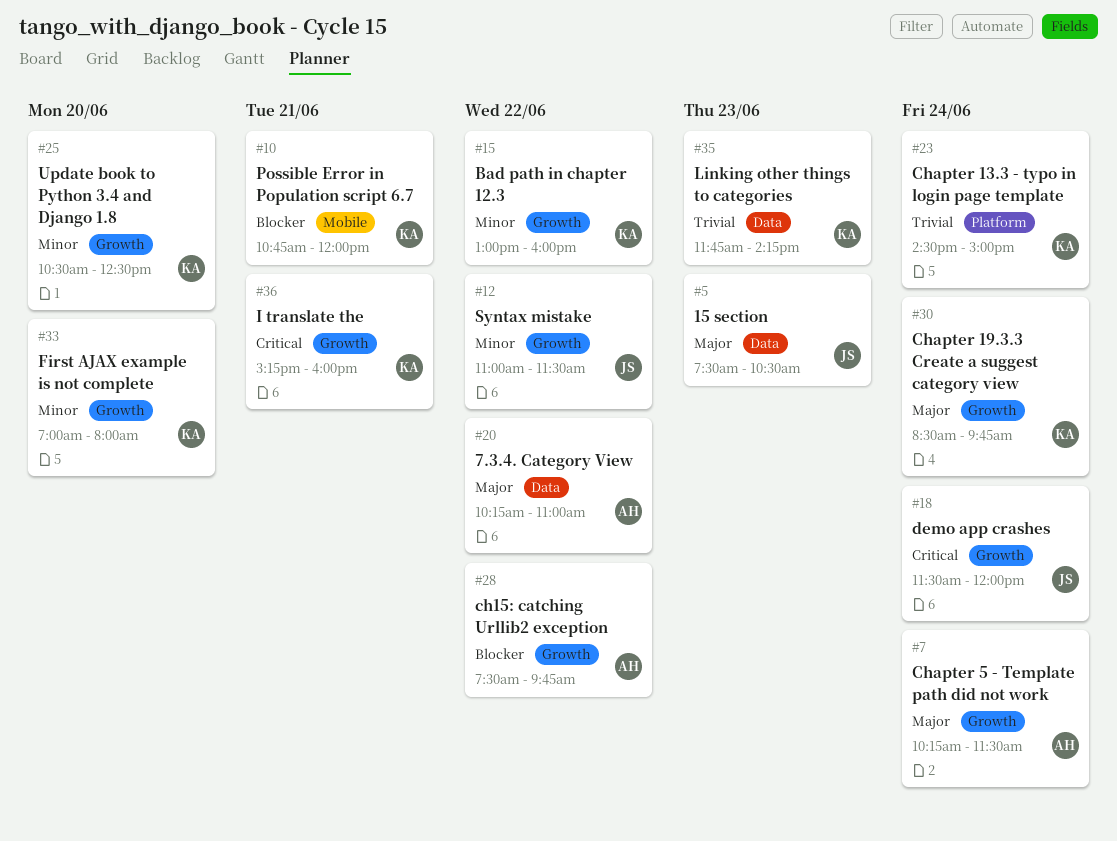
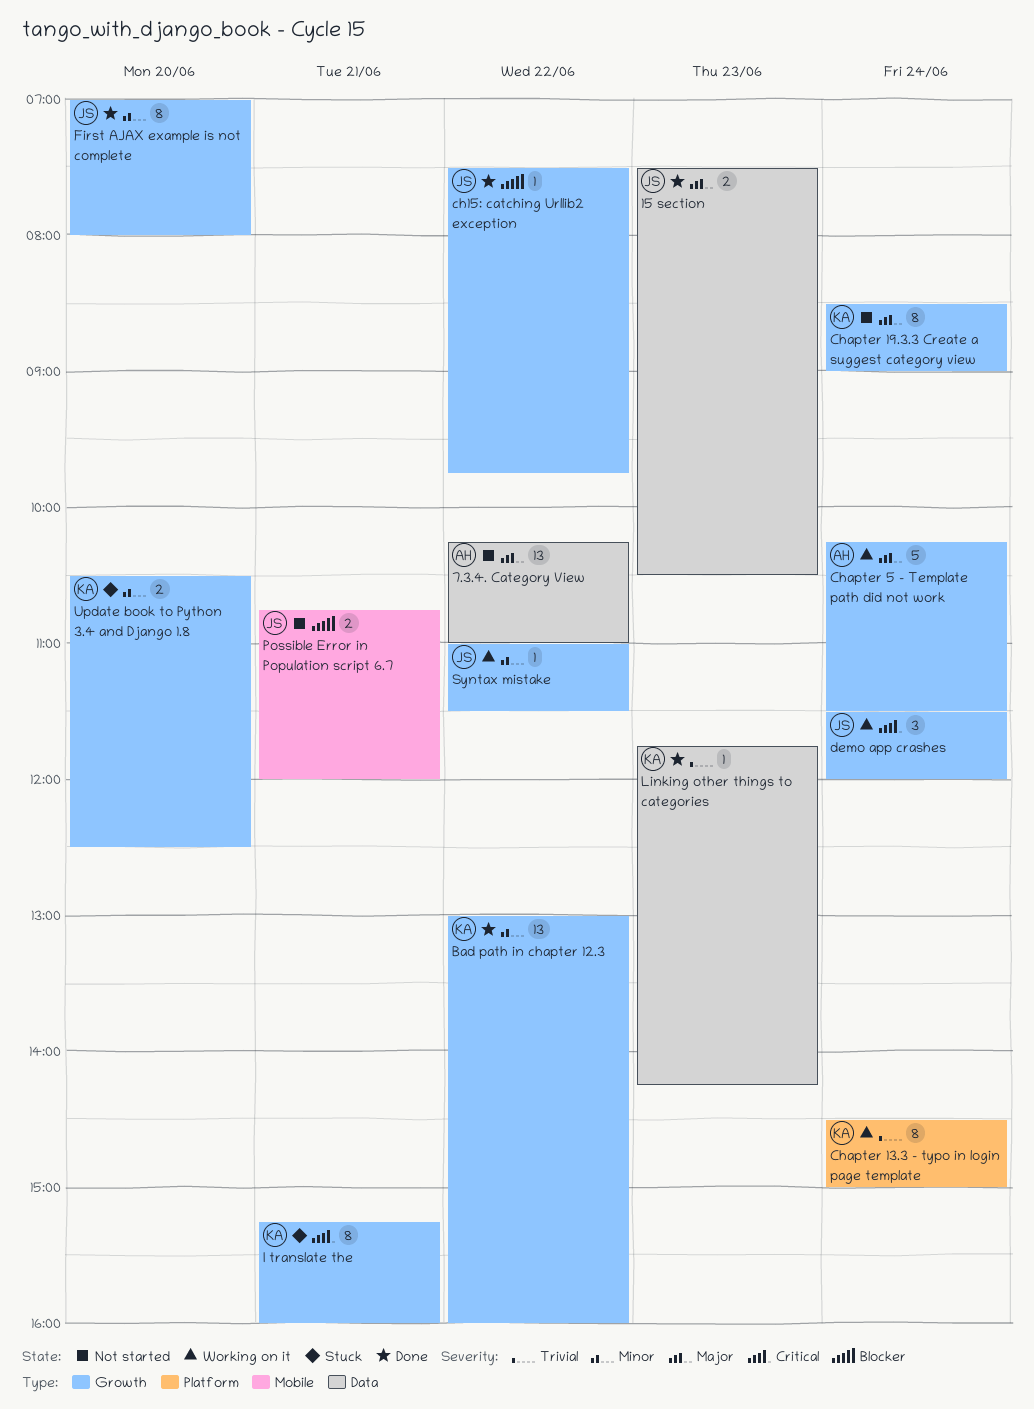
ch15: catching Urllib2 exception, owner: AH -> JS
Chapter 19.3.3 Create a suggest category view, ends: 09:45 -> 09:00
First AJAX example is not complete, owner: KA -> JS
Possible Error in Population script 6.7, owner: KA -> JS

